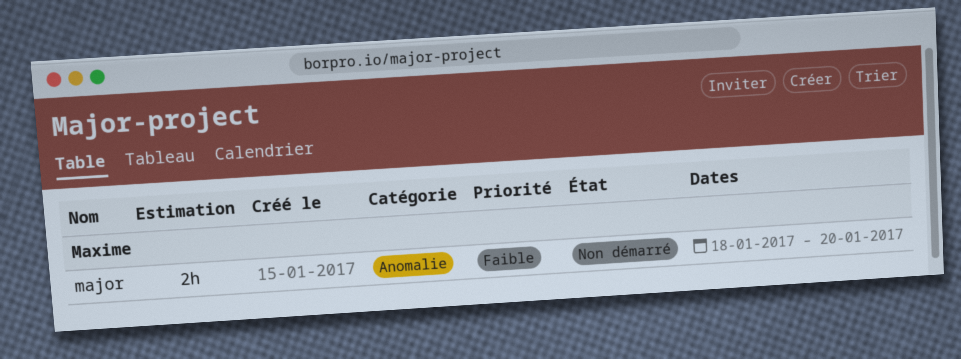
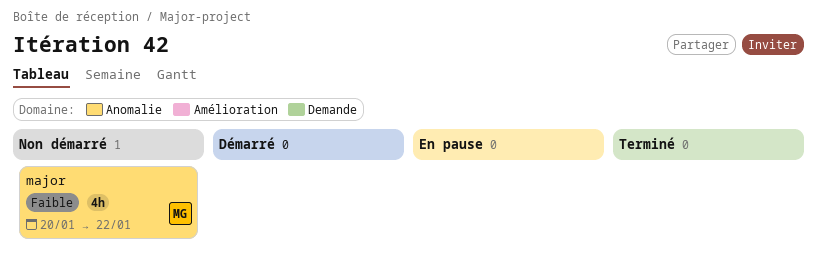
major, estimate: 2h -> 4h
major, start: Jan 18 -> Jan 20
major, due: Jan 20 -> Jan 22

